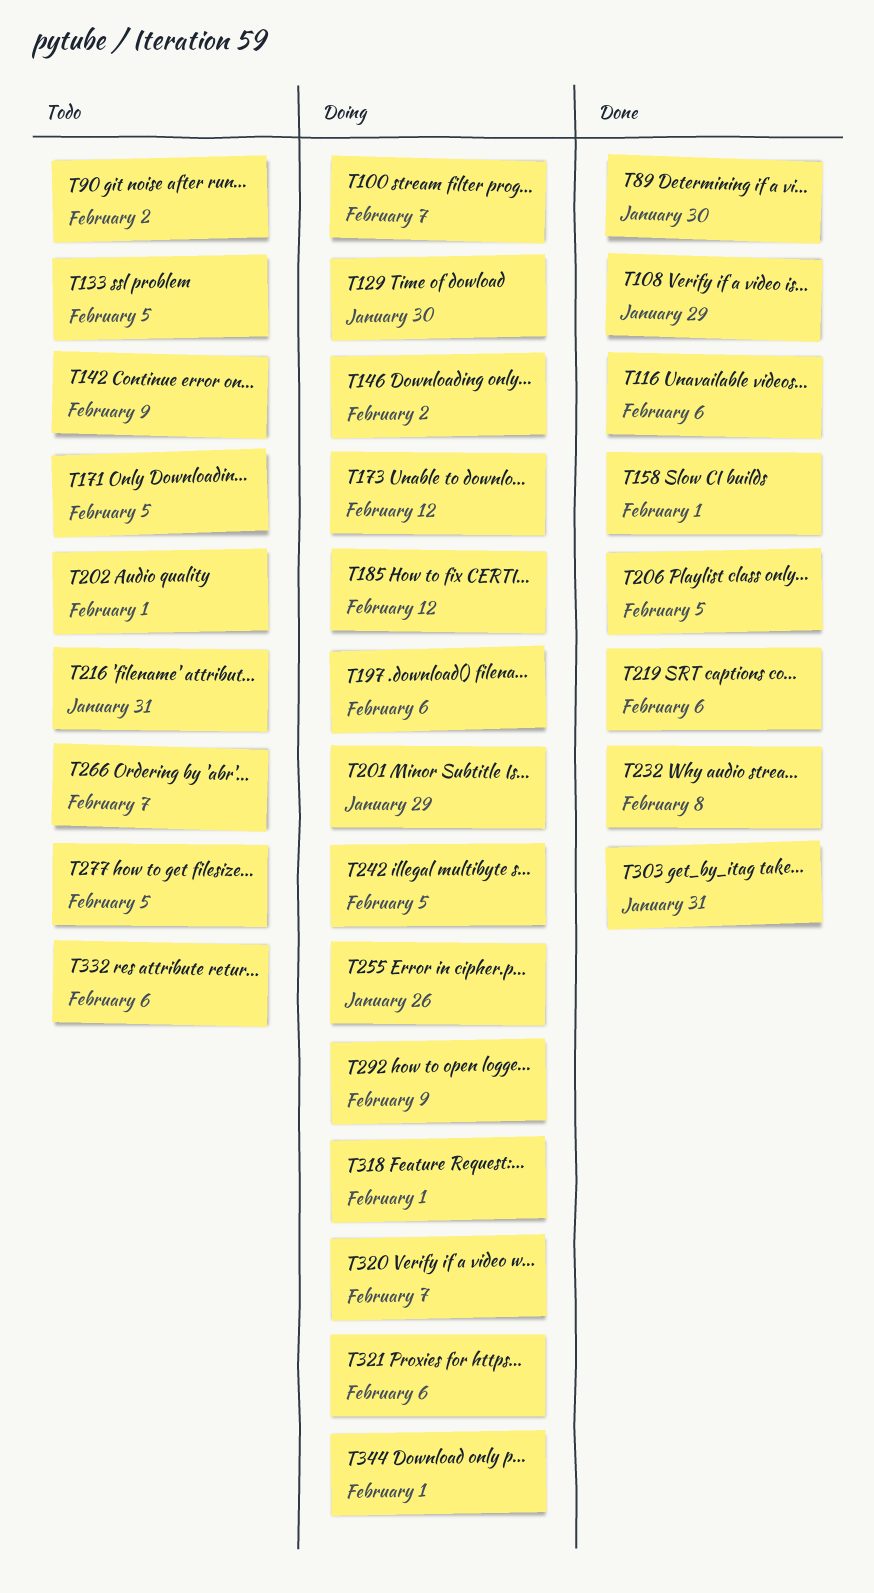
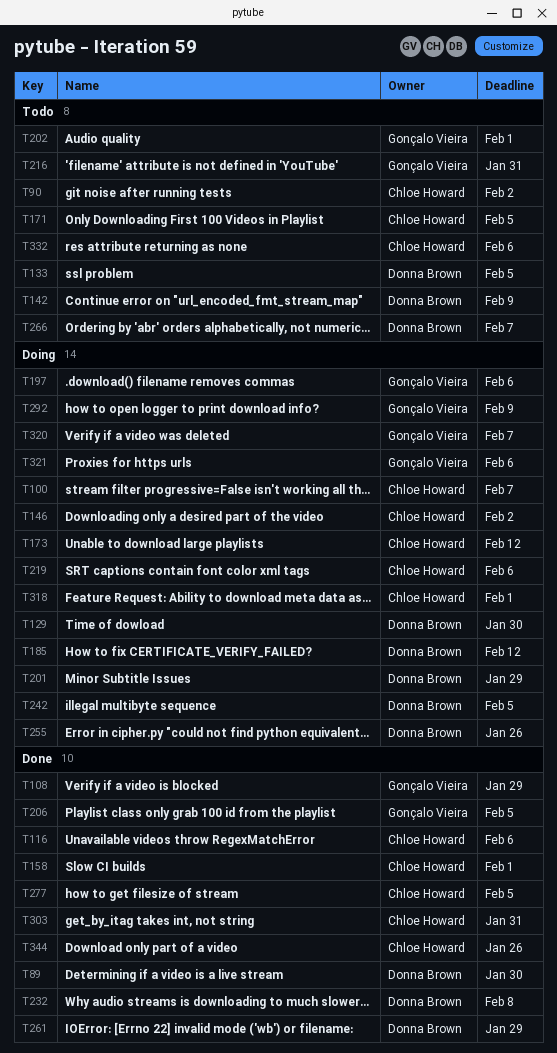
T219, status: Done -> Doing
T261: none -> present
T277, status: Todo -> Done
T344, status: Doing -> Done
T344, due: Feb 1 -> Jan 26

